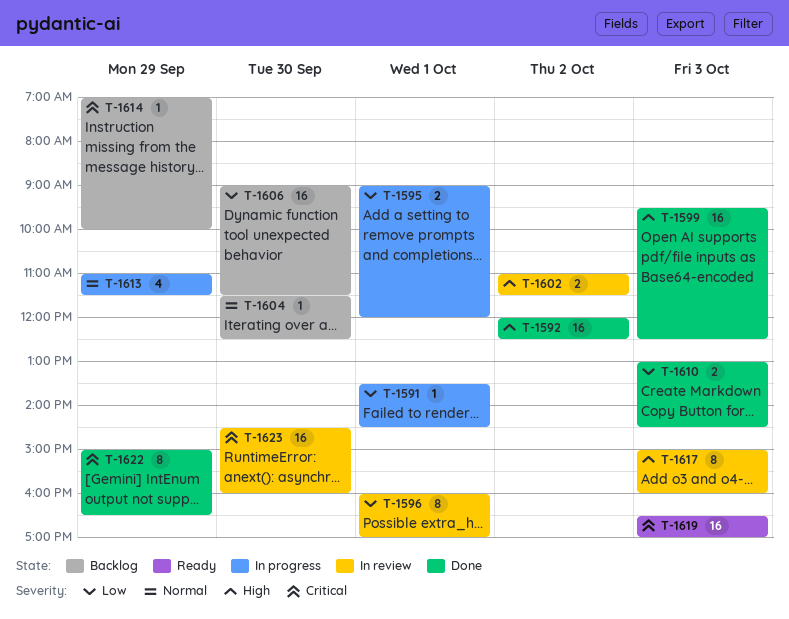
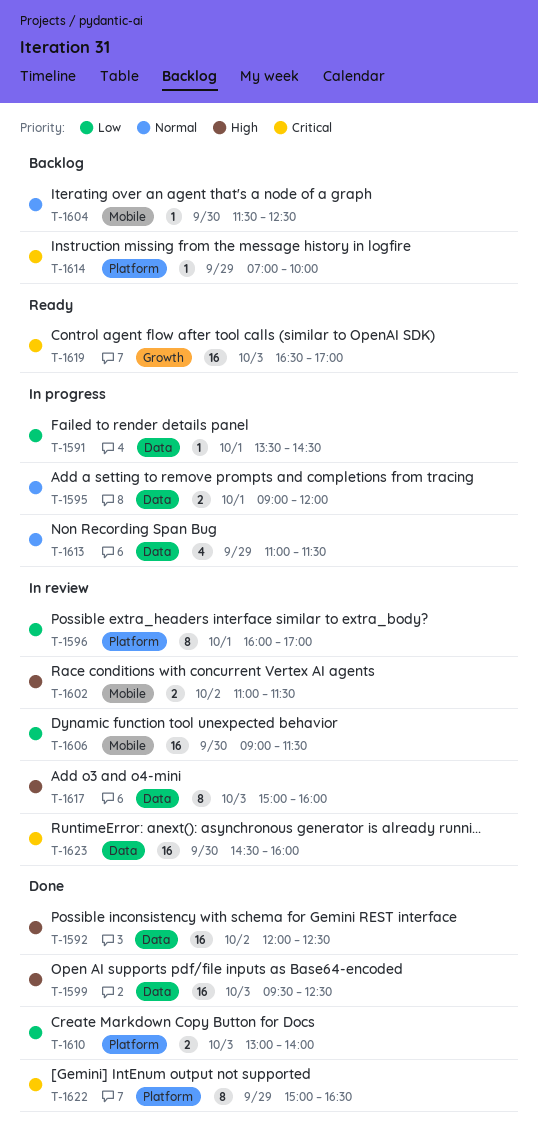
T-1595, priority: Low -> Normal
T-1606, status: Backlog -> In review
T-1610, ends: 14:30 -> 14:00

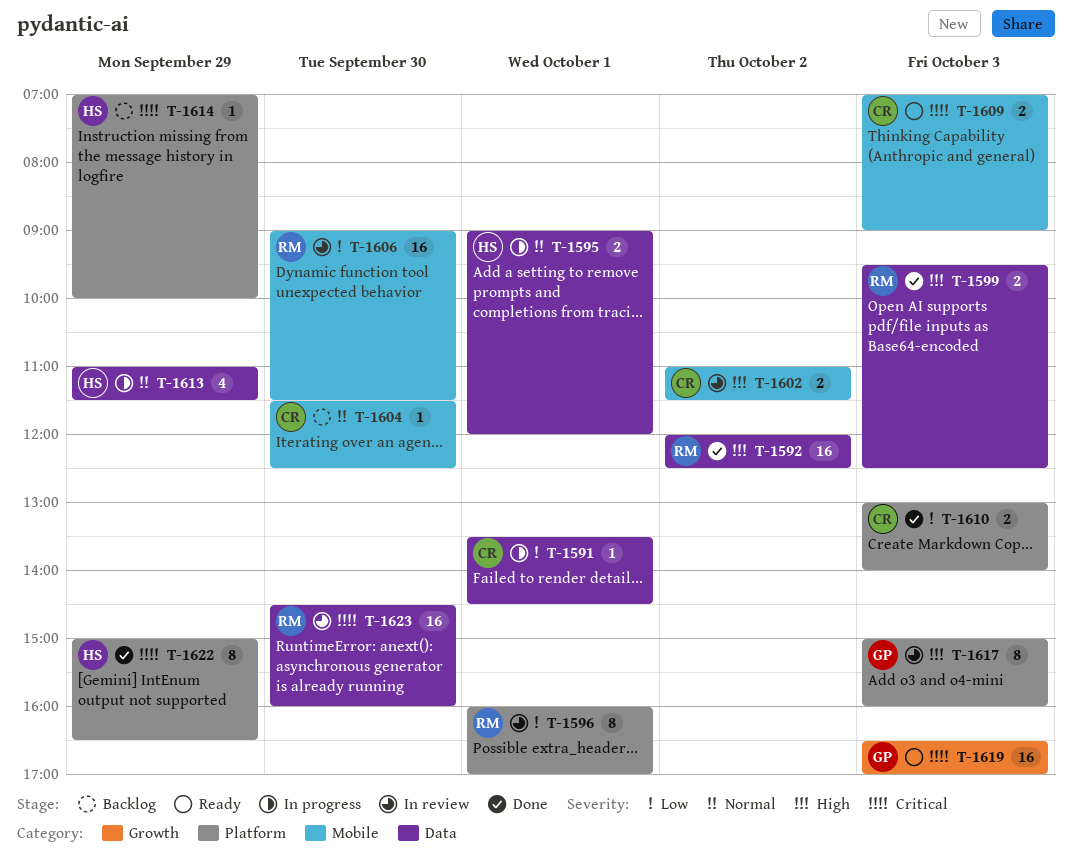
T-1599, estimate: 16 -> 2
T-1609: none -> present
T-1617, label: Data -> Platform

